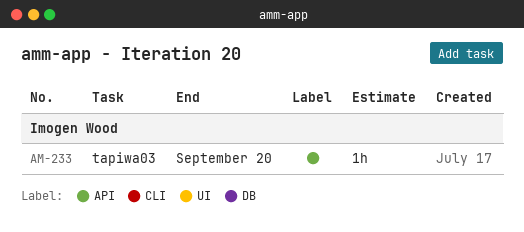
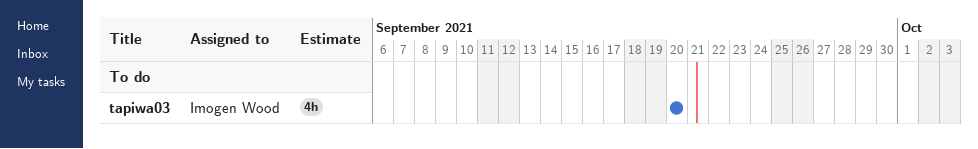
tapiwa03, estimate: 1h -> 4h

